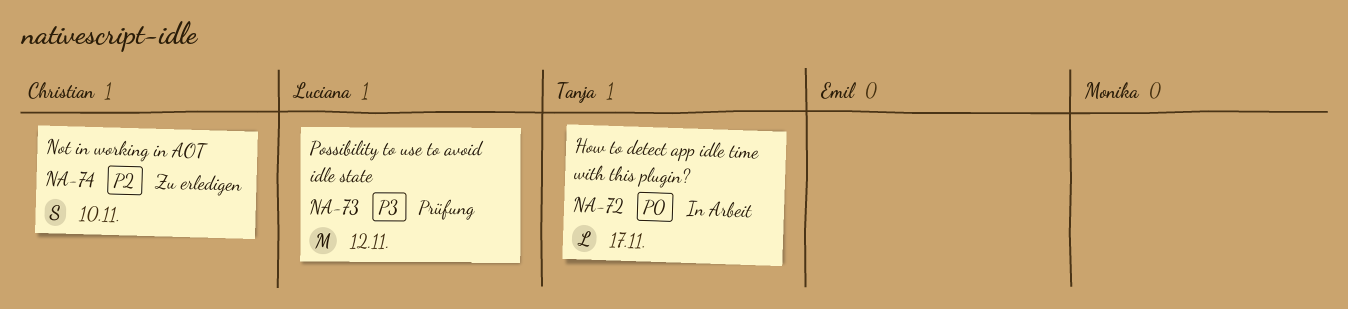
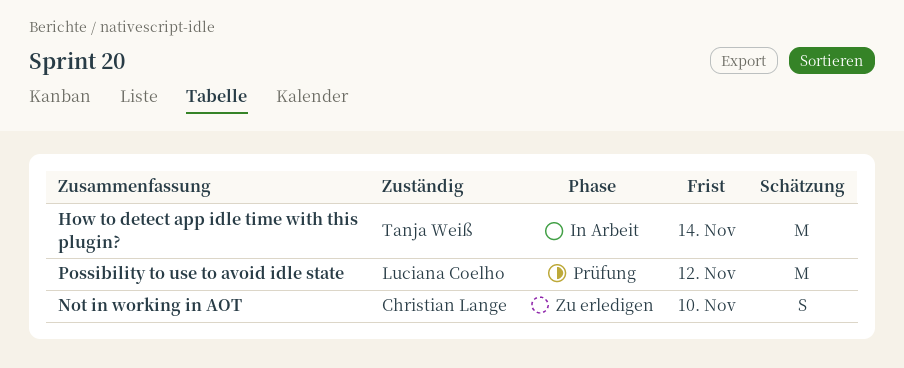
How to detect app idle time with this plugin?, estimate: L -> M
How to detect app idle time with this plugin?, due: Nov 17 -> Nov 14

